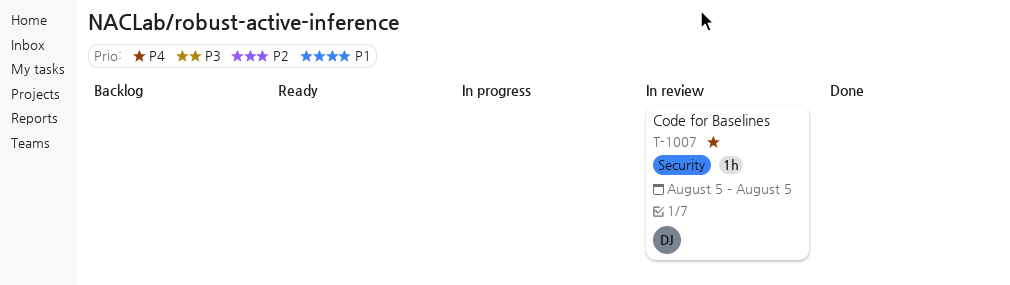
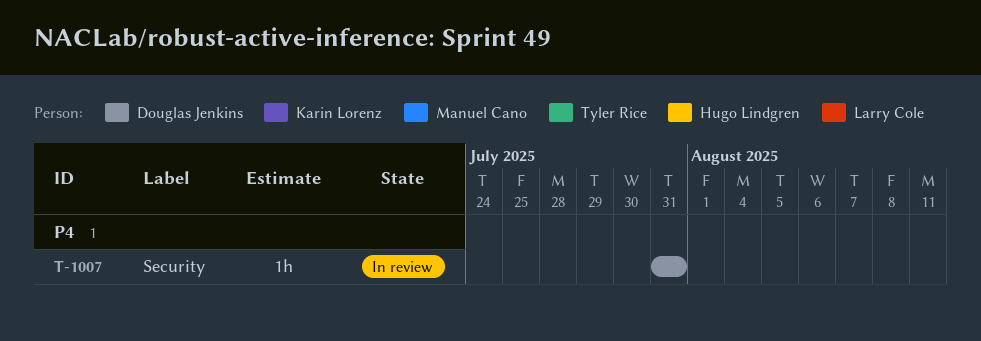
T-1007, start: Aug 5 -> Jul 31
T-1007, due: Aug 5 -> Jul 31

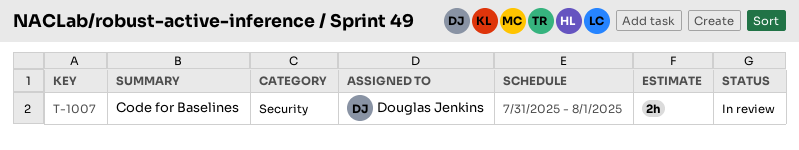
T-1007, estimate: 1h -> 2h
T-1007, due: Jul 31 -> Aug 1

